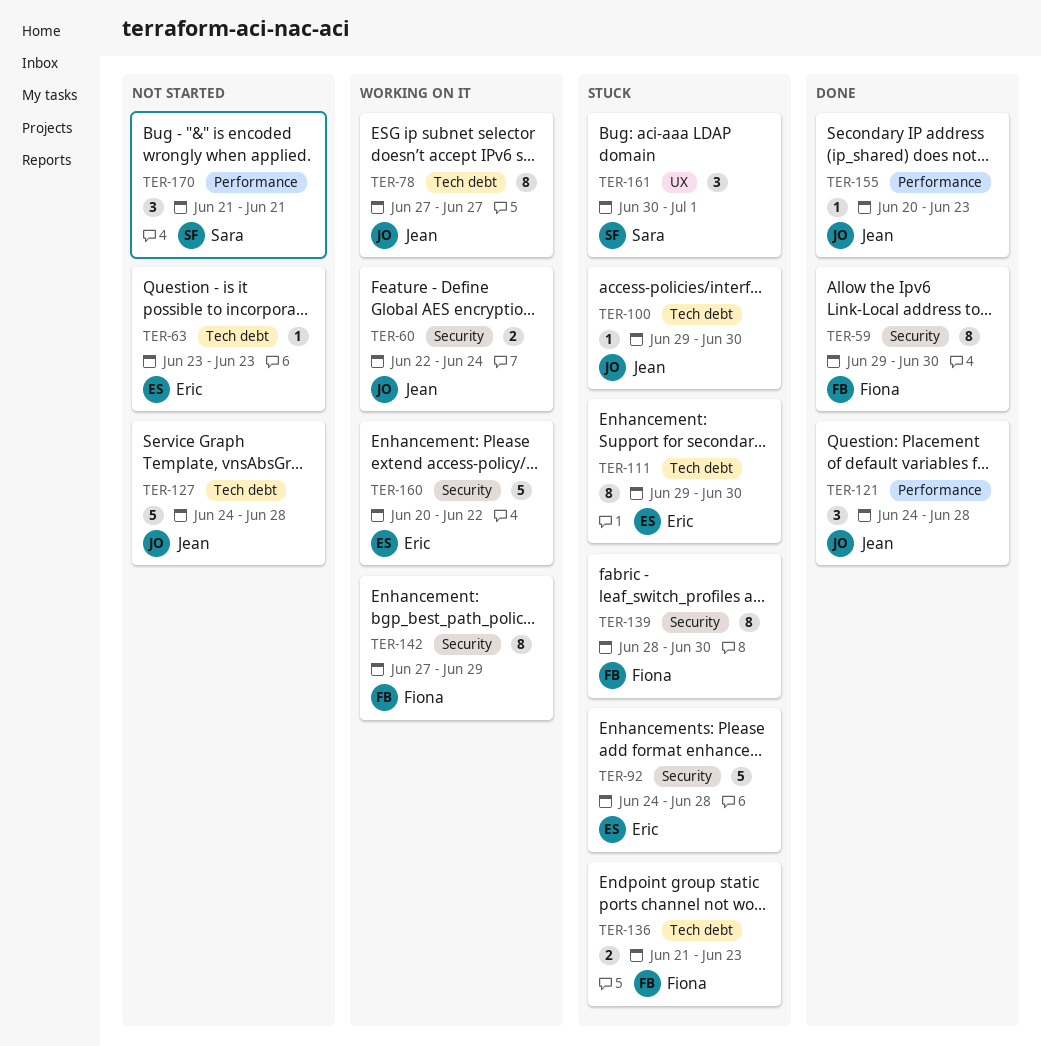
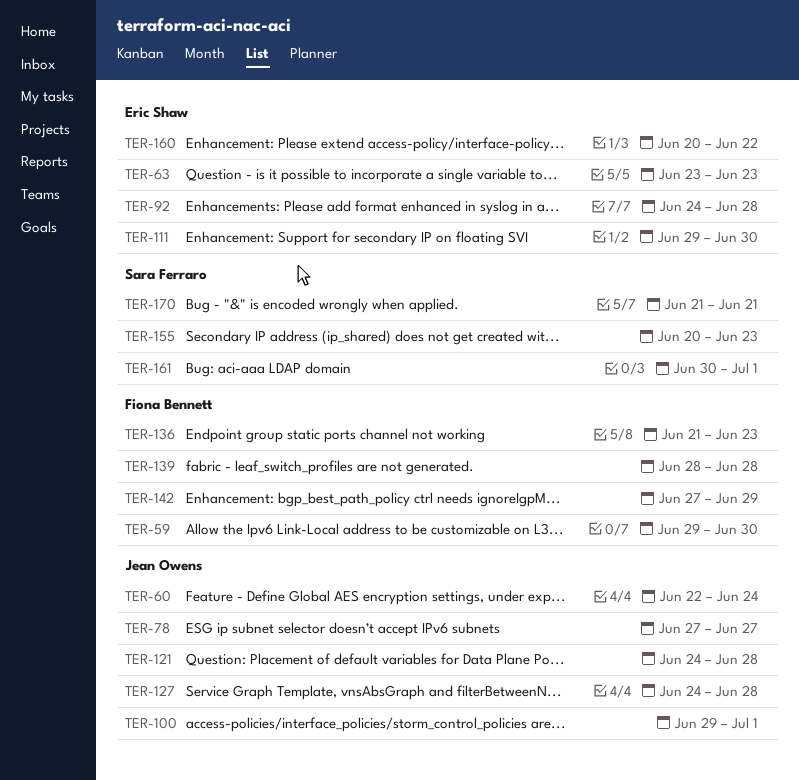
TER-100, due: Jun 30 -> Jul 1
TER-139, due: Jun 30 -> Jun 28
TER-155, owner: Jean Owens -> Sara Ferraro

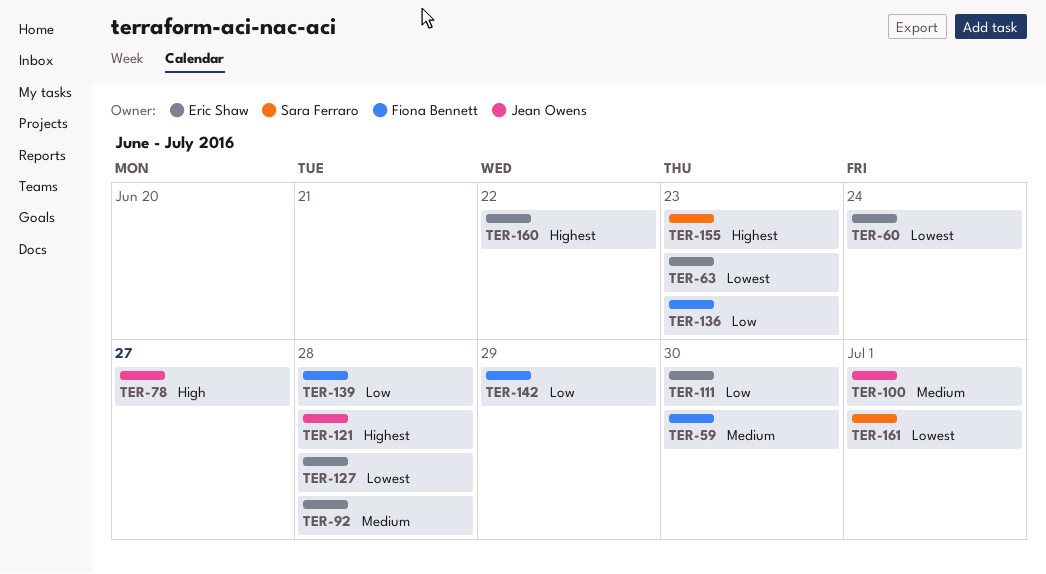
TER-60, owner: Jean Owens -> Eric Shaw
TER-127, owner: Jean Owens -> Eric Shaw
TER-170: present -> none

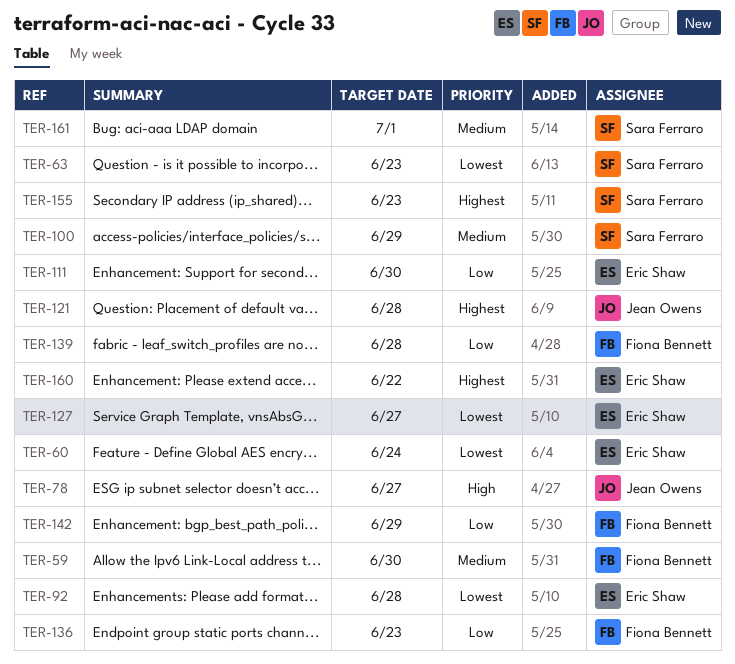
TER-63, owner: Eric Shaw -> Sara Ferraro
TER-92, priority: Medium -> Lowest
TER-100, owner: Jean Owens -> Sara Ferraro
TER-100, due: Jul 1 -> Jun 29
TER-127, due: Jun 28 -> Jun 27
TER-161, priority: Lowest -> Medium

